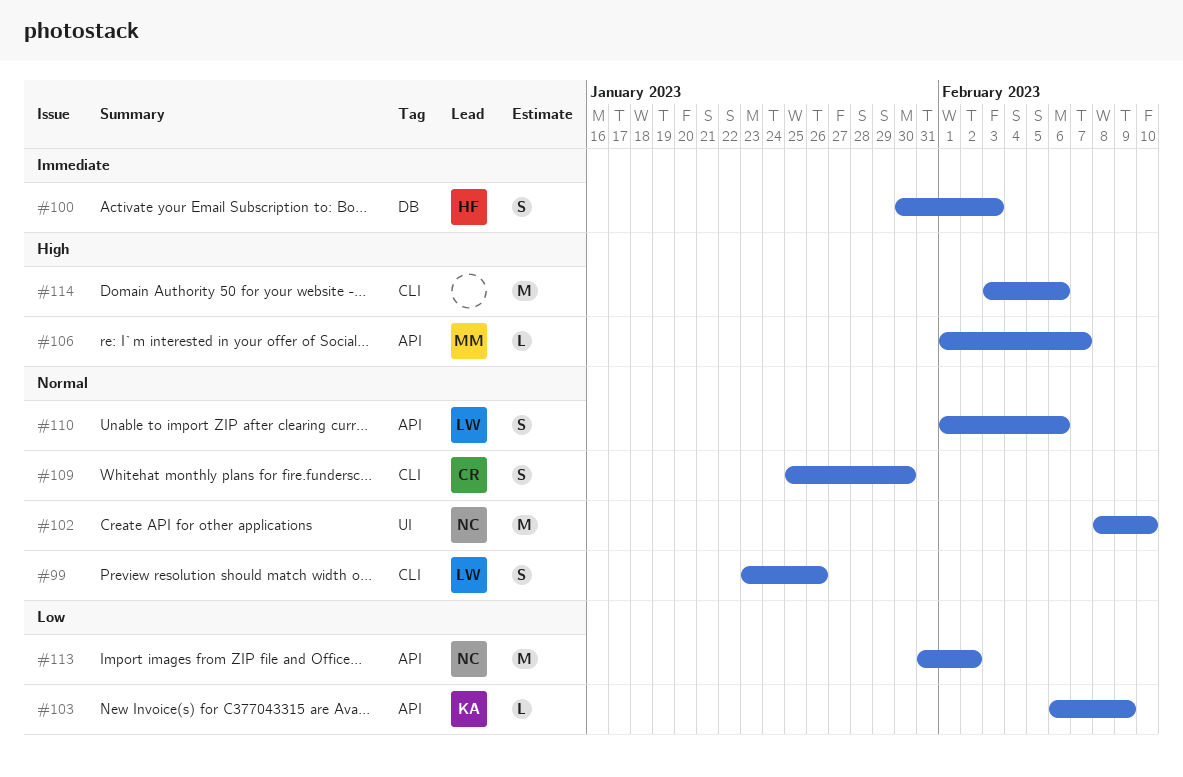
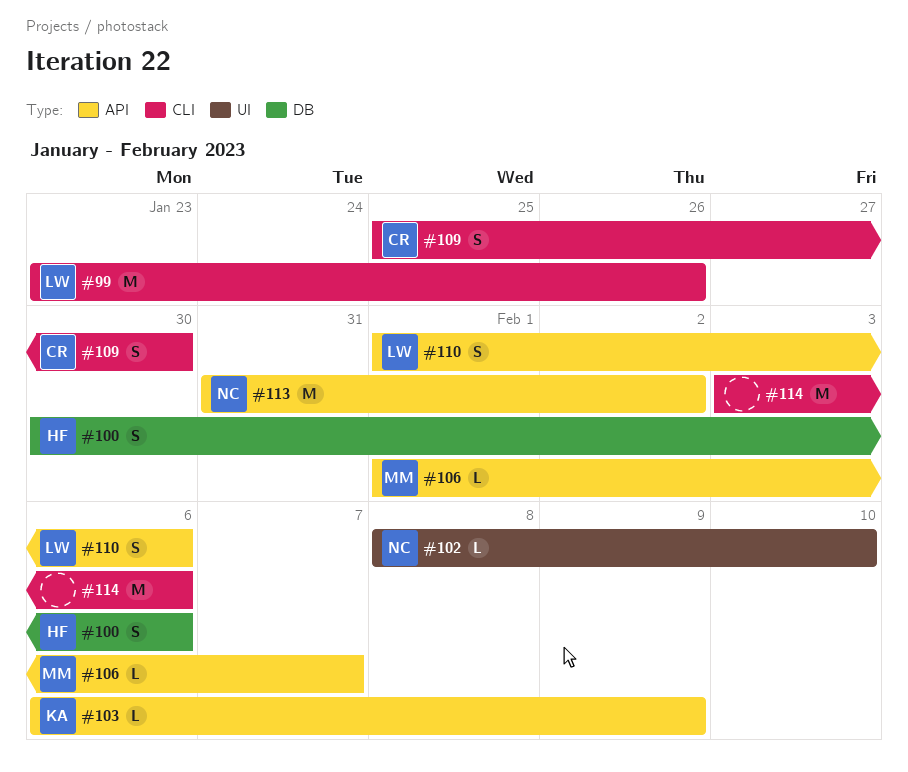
#99, estimate: S -> M
#100, due: Feb 3 -> Feb 6
#102, estimate: M -> L

